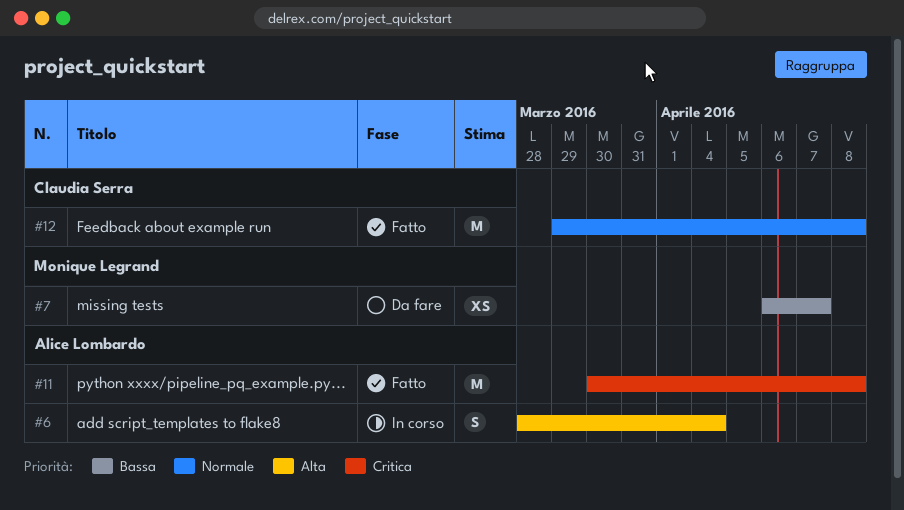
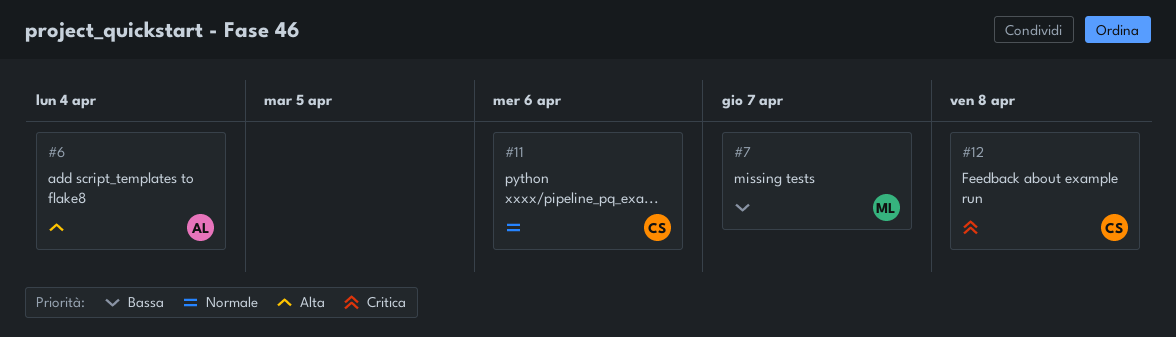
#11, owner: Alice Lombardo -> Claudia Serra
#11, priority: Critica -> Normale
#11, due: Apr 8 -> Apr 6
#12, priority: Normale -> Critica

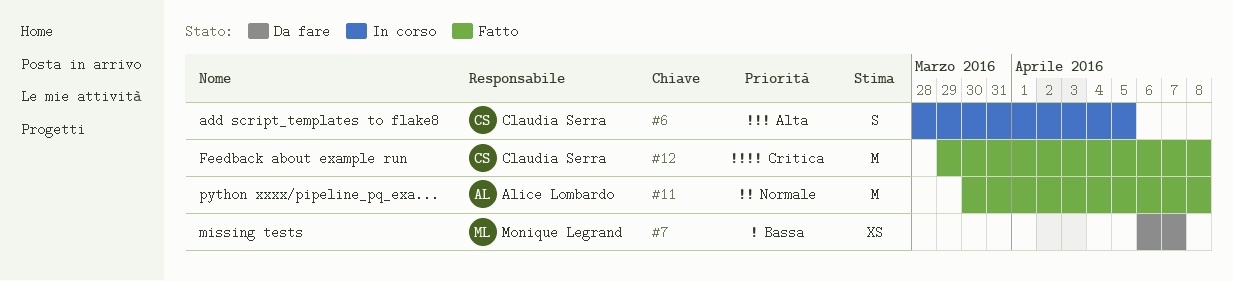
#6, owner: Alice Lombardo -> Claudia Serra
#6, due: Apr 4 -> Apr 5
#11, owner: Claudia Serra -> Alice Lombardo
#11, due: Apr 6 -> Apr 8

